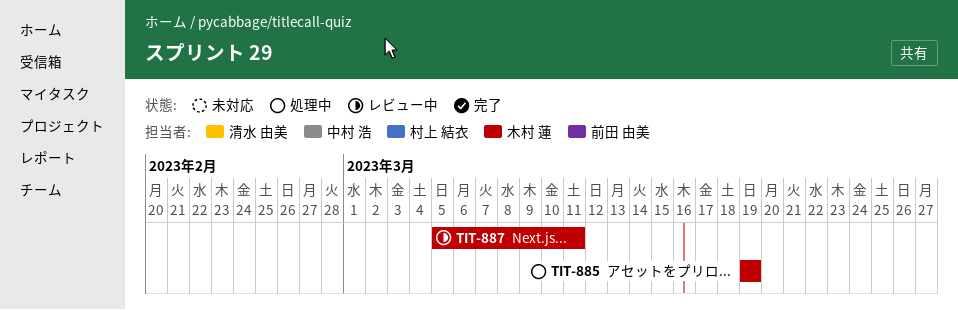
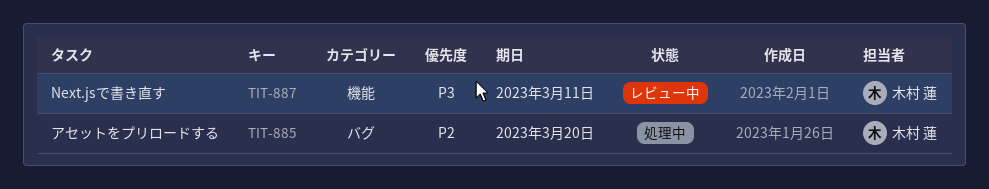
TIT-885, due: Mar 19 -> Mar 20

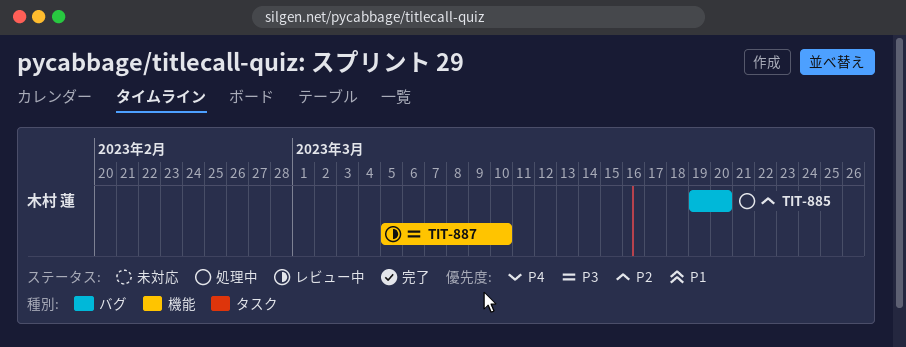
TIT-887, due: Mar 11 -> Mar 10

